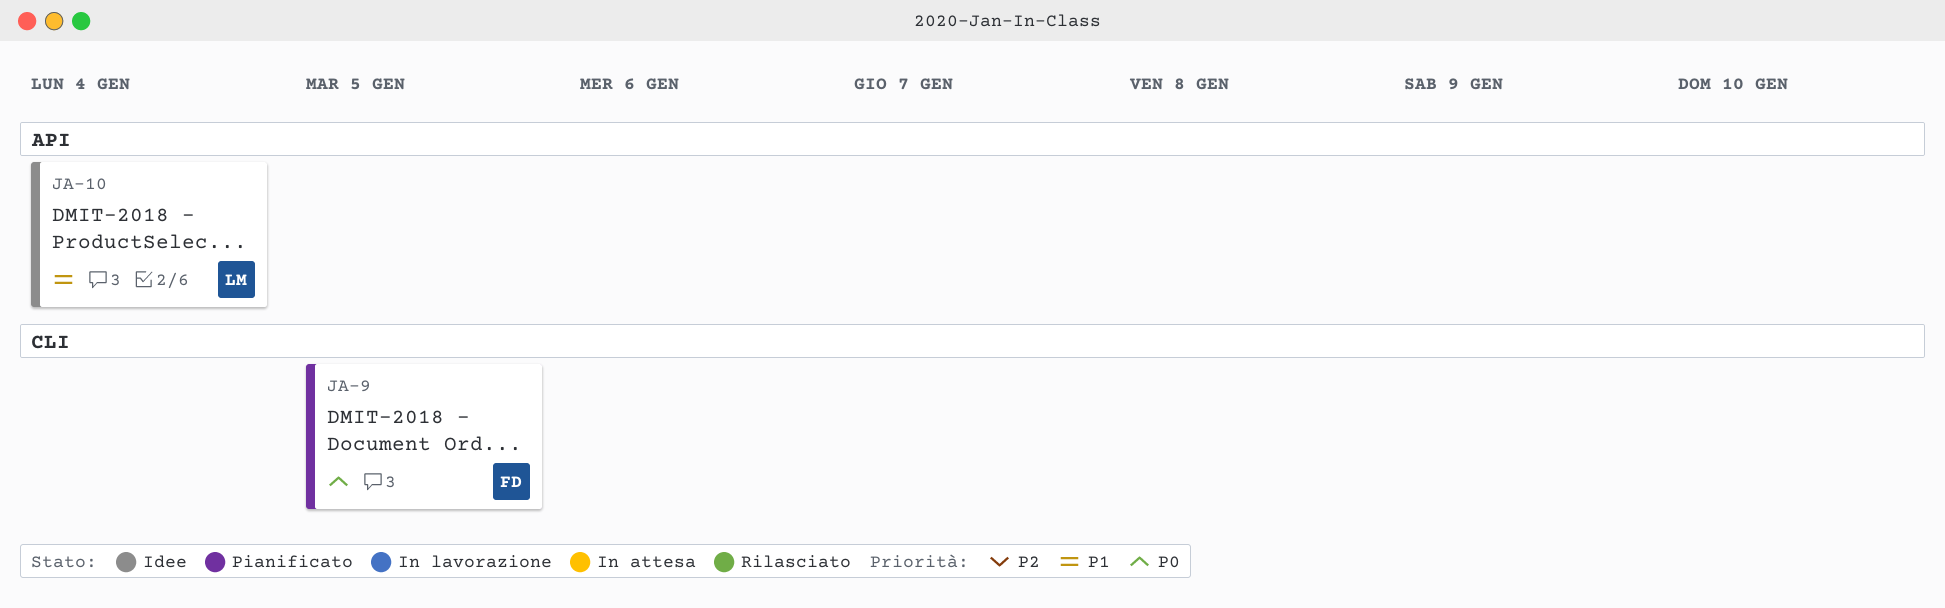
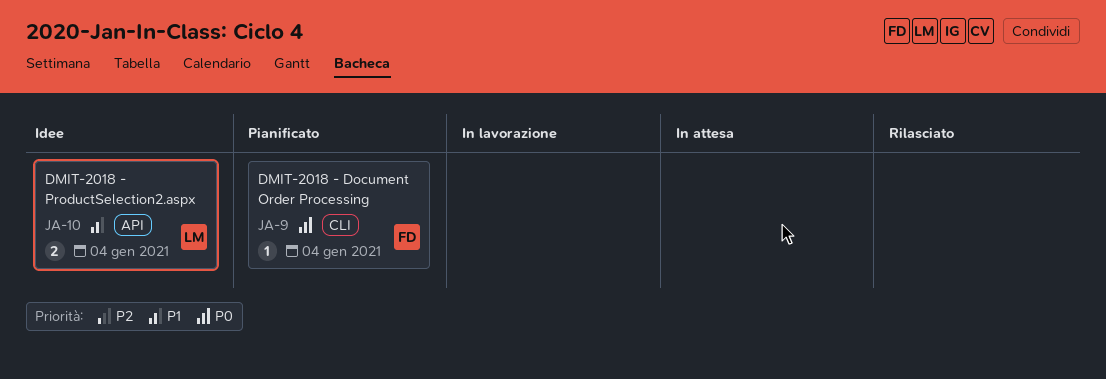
JA-9, due: Jan 5 -> Jan 4

